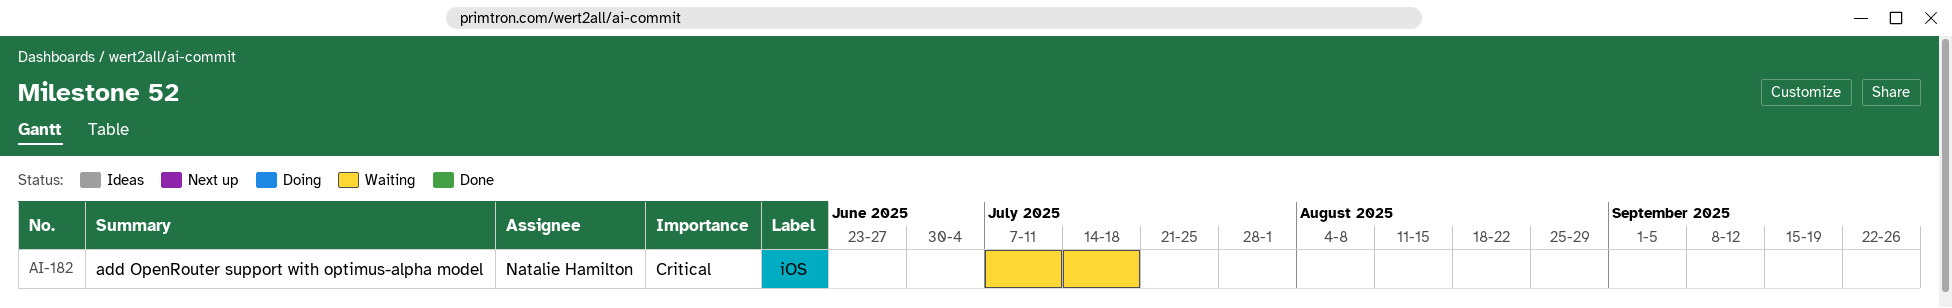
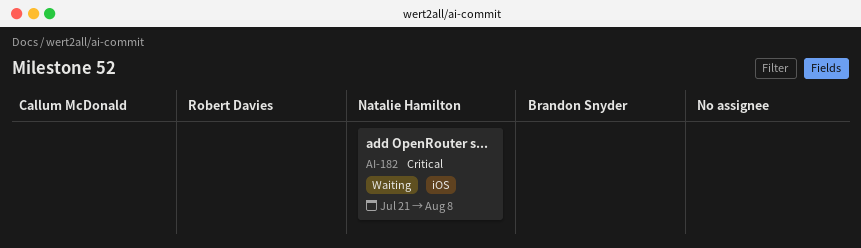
AI-182, start: Jul 7 -> Jul 21
AI-182, due: Jul 18 -> Aug 8

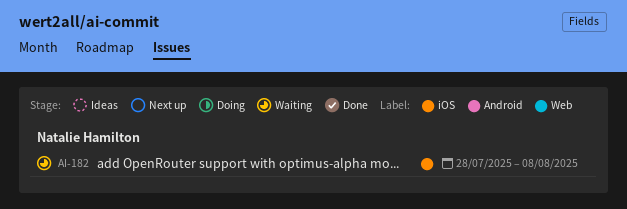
AI-182, start: Jul 21 -> Jul 28

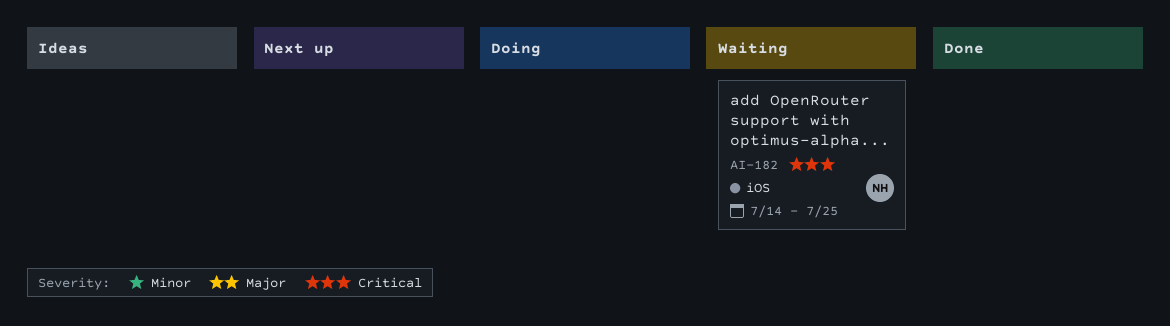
AI-182, start: Jul 28 -> Jul 14
AI-182, due: Aug 8 -> Jul 25

